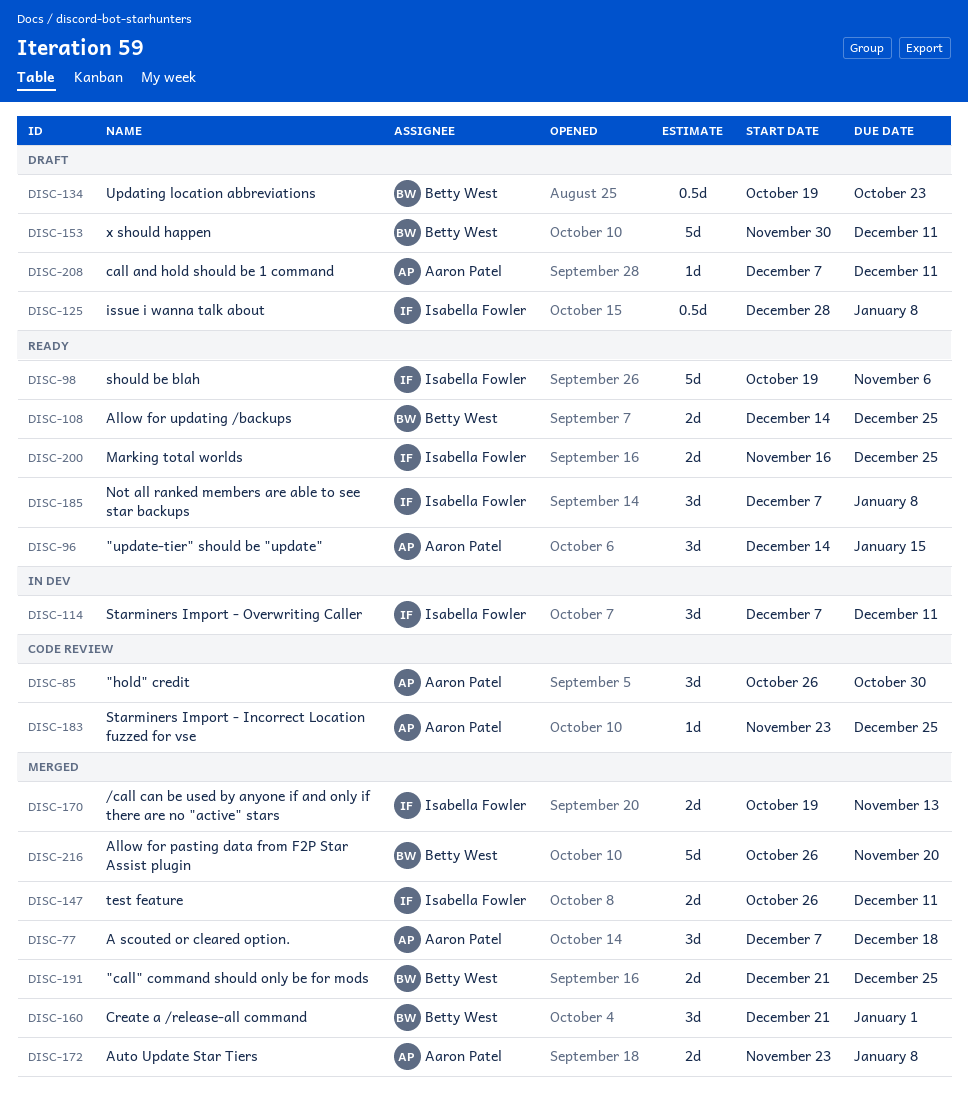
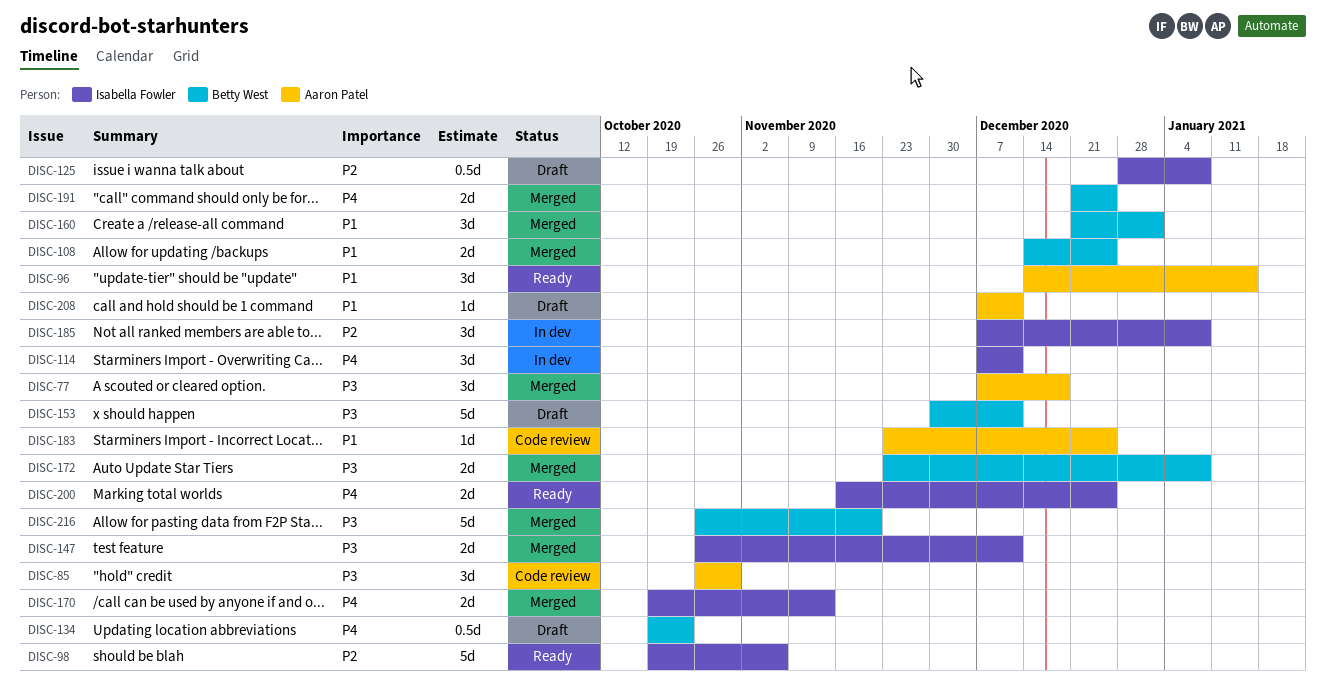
DISC-108, status: Ready -> Merged
DISC-172, owner: Aaron Patel -> Betty West
DISC-185, status: Ready -> In dev

